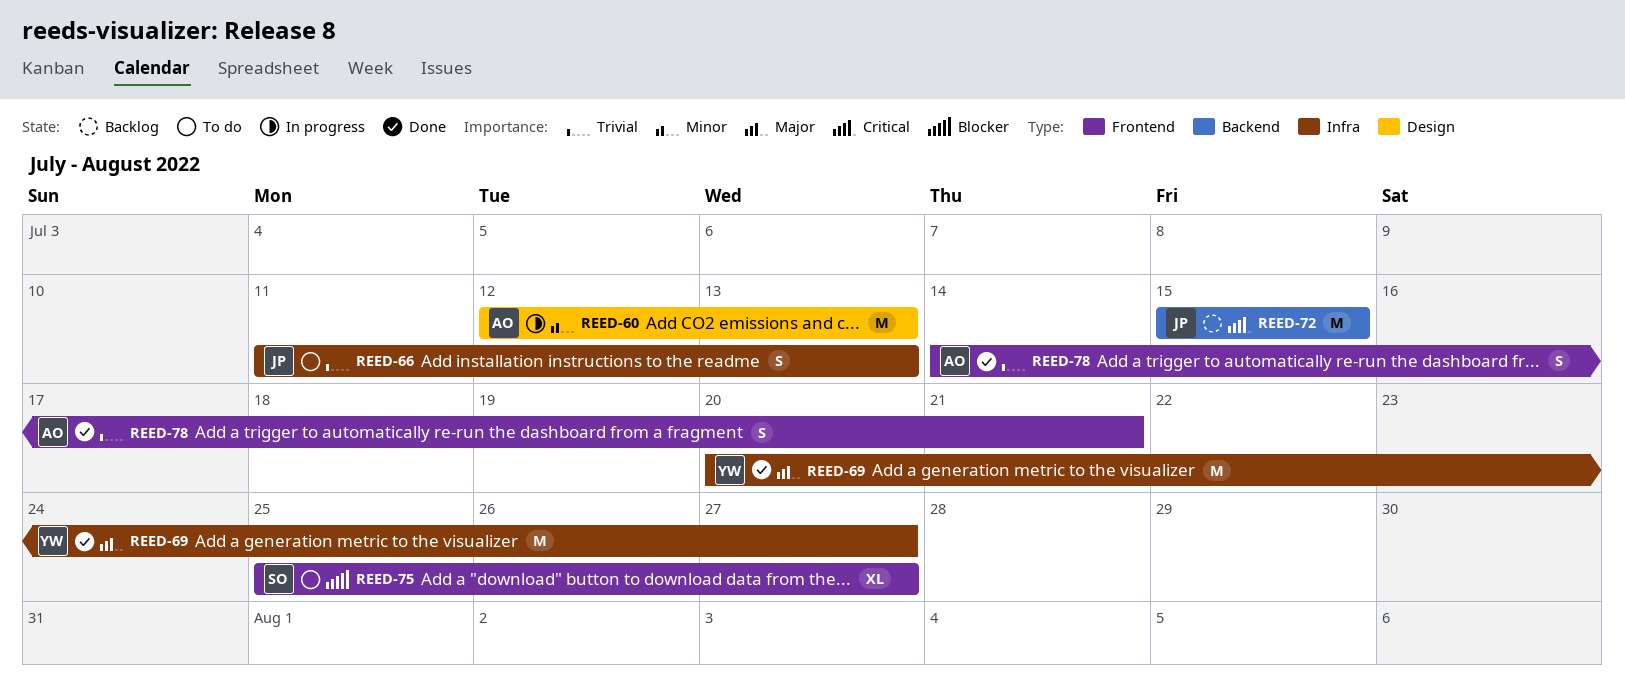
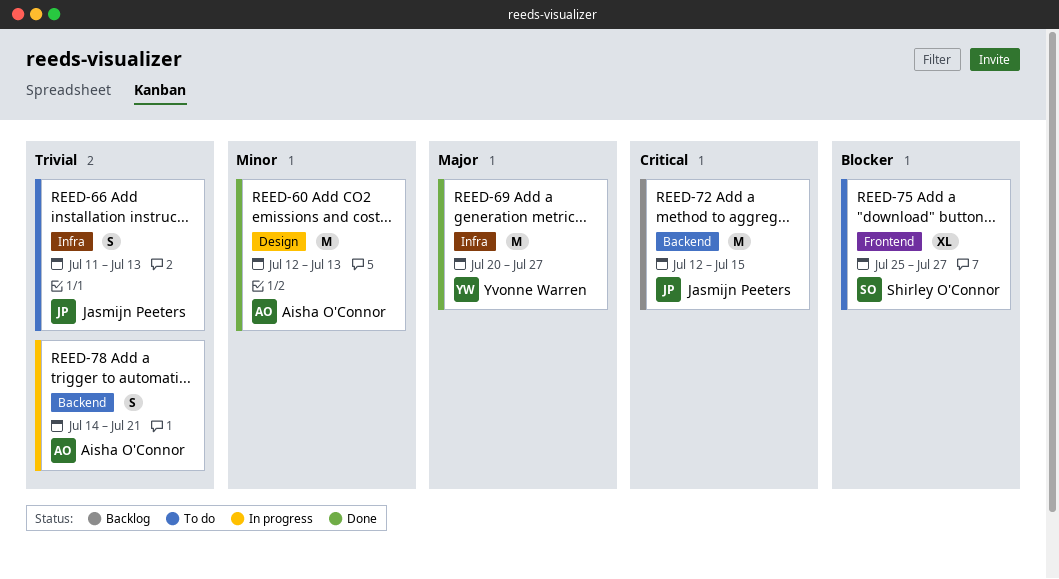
REED-60, status: In progress -> Done
REED-72, start: Jul 15 -> Jul 12
REED-78, status: Done -> In progress
REED-78, label: Frontend -> Backend

